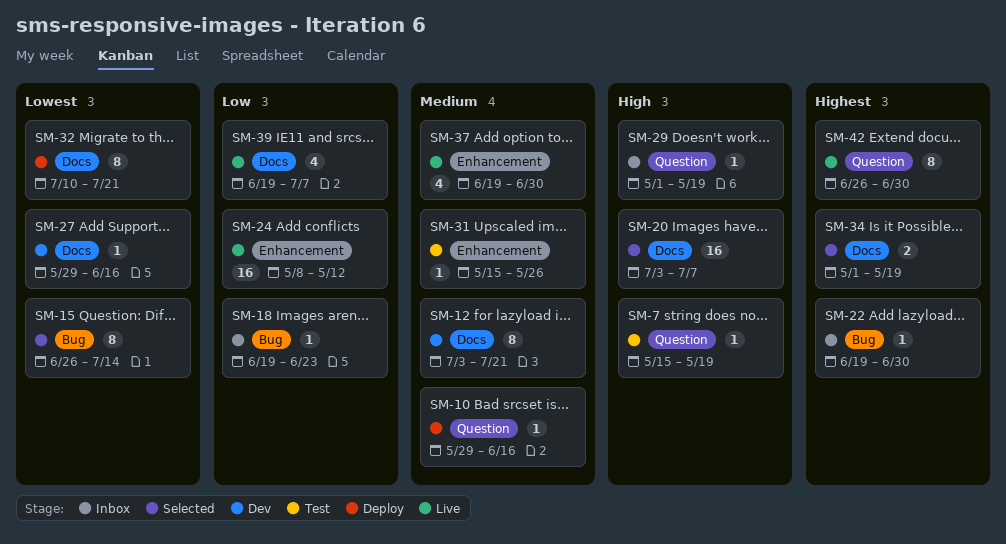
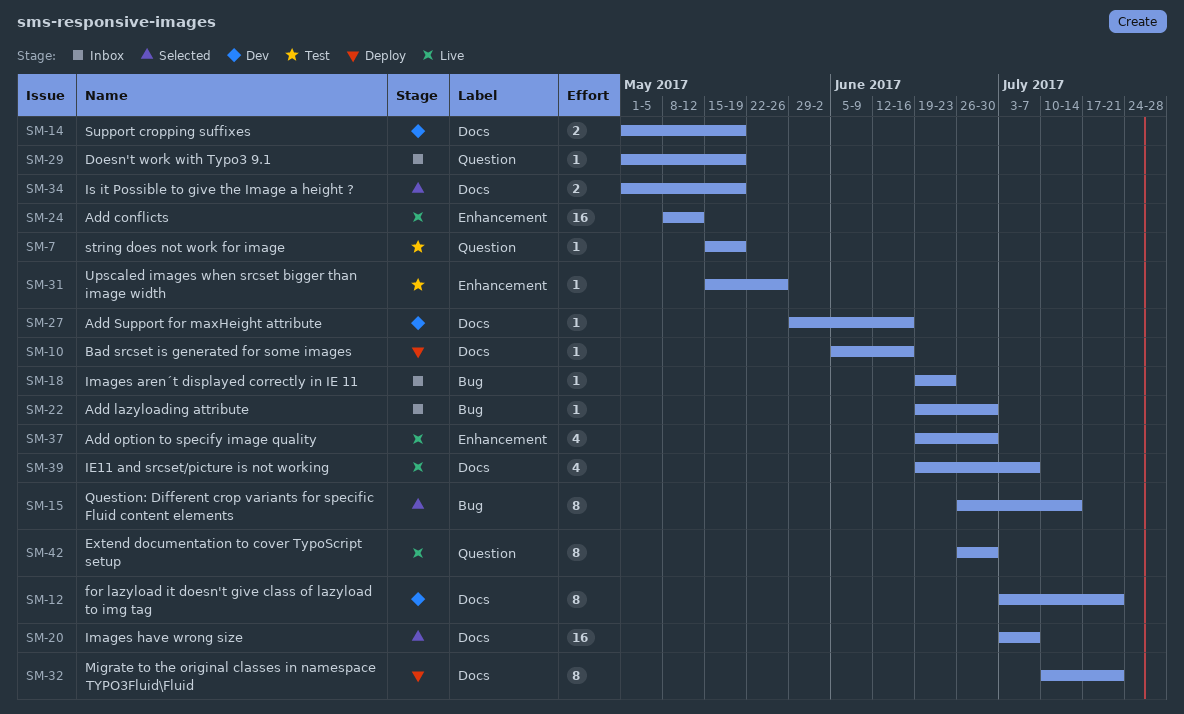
SM-10, label: Question -> Docs
SM-10, start: May 29 -> Jun 5
SM-14: none -> present

